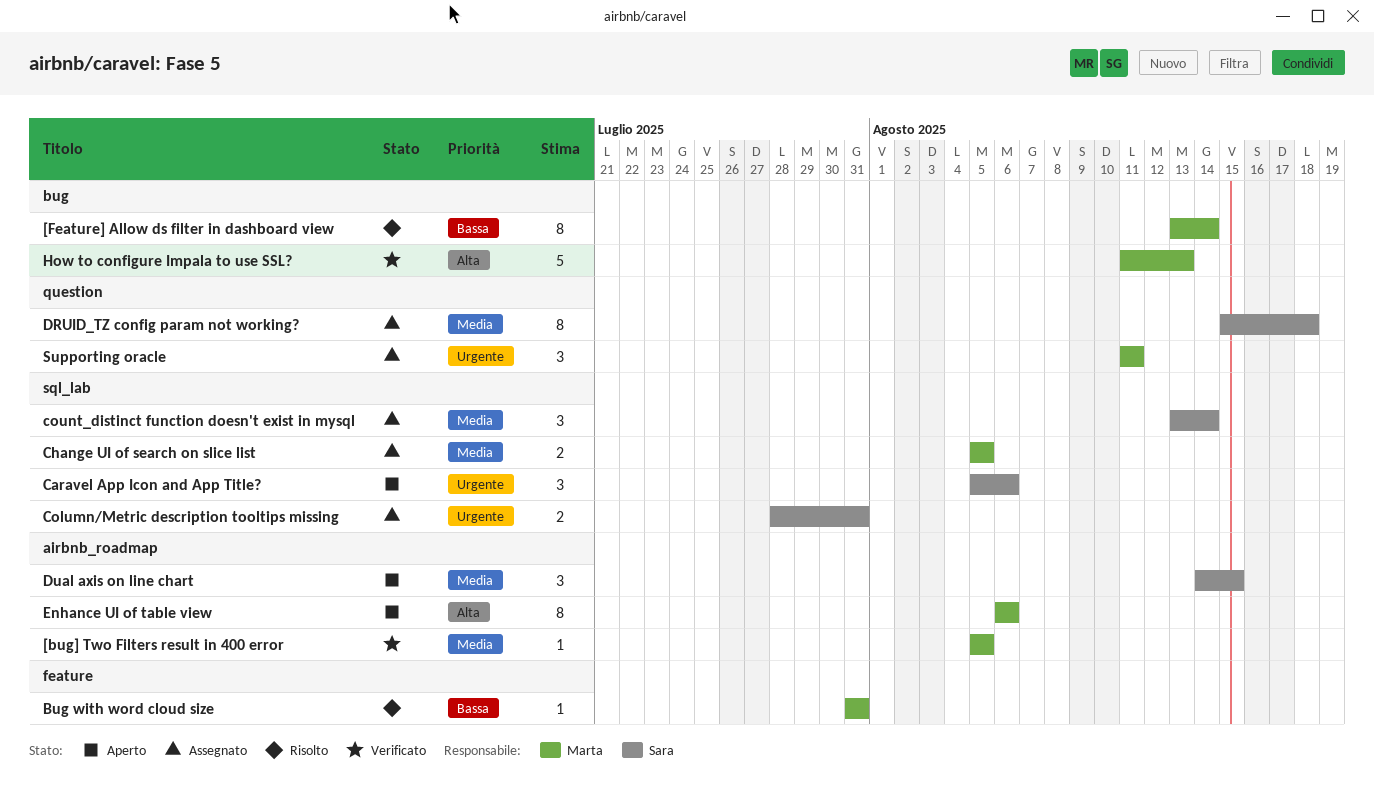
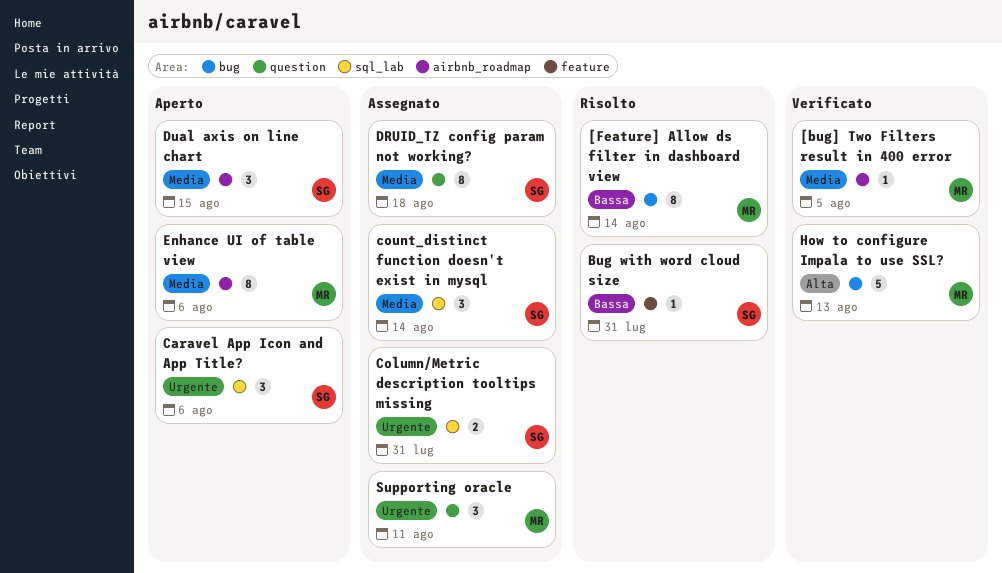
Bug with word cloud size, owner: Marta -> Sara
Change UI of search on slice list: present -> none
Enhance UI of table view, priority: Alta -> Media

